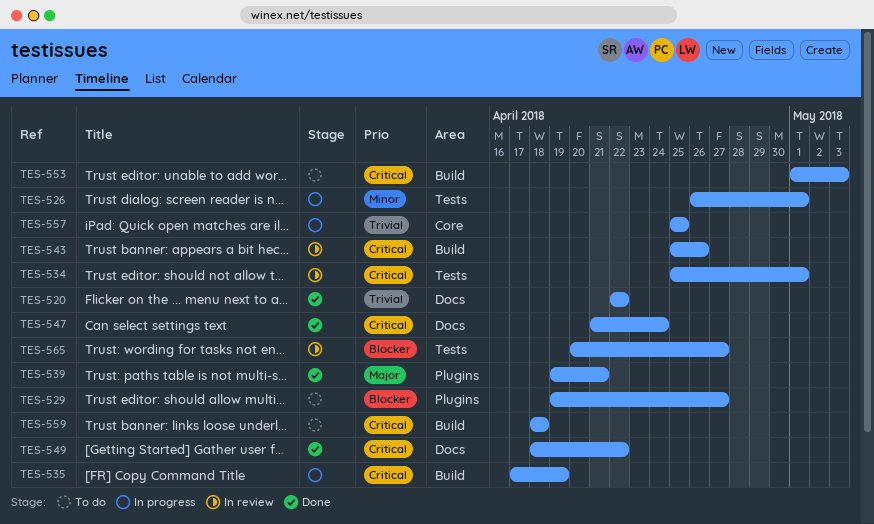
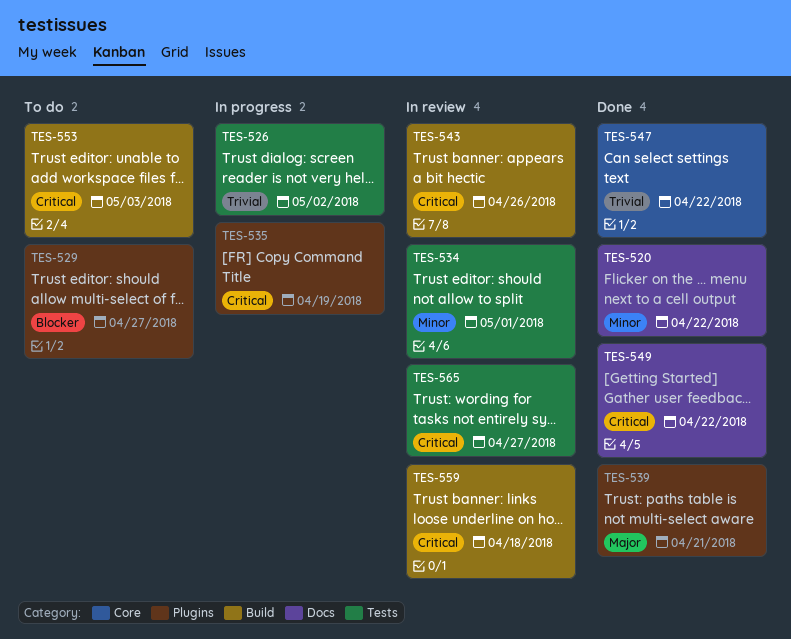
TES-520, priority: Trivial -> Minor
TES-526, priority: Minor -> Trivial
TES-526, due: May 1 -> May 2
TES-534, priority: Critical -> Minor
TES-535, label: Build -> Plugins
TES-547, priority: Critical -> Trivial
TES-547, label: Docs -> Core
TES-547, due: Apr 24 -> Apr 22
TES-557: present -> none
TES-559, status: To do -> In review
TES-565, priority: Blocker -> Critical

